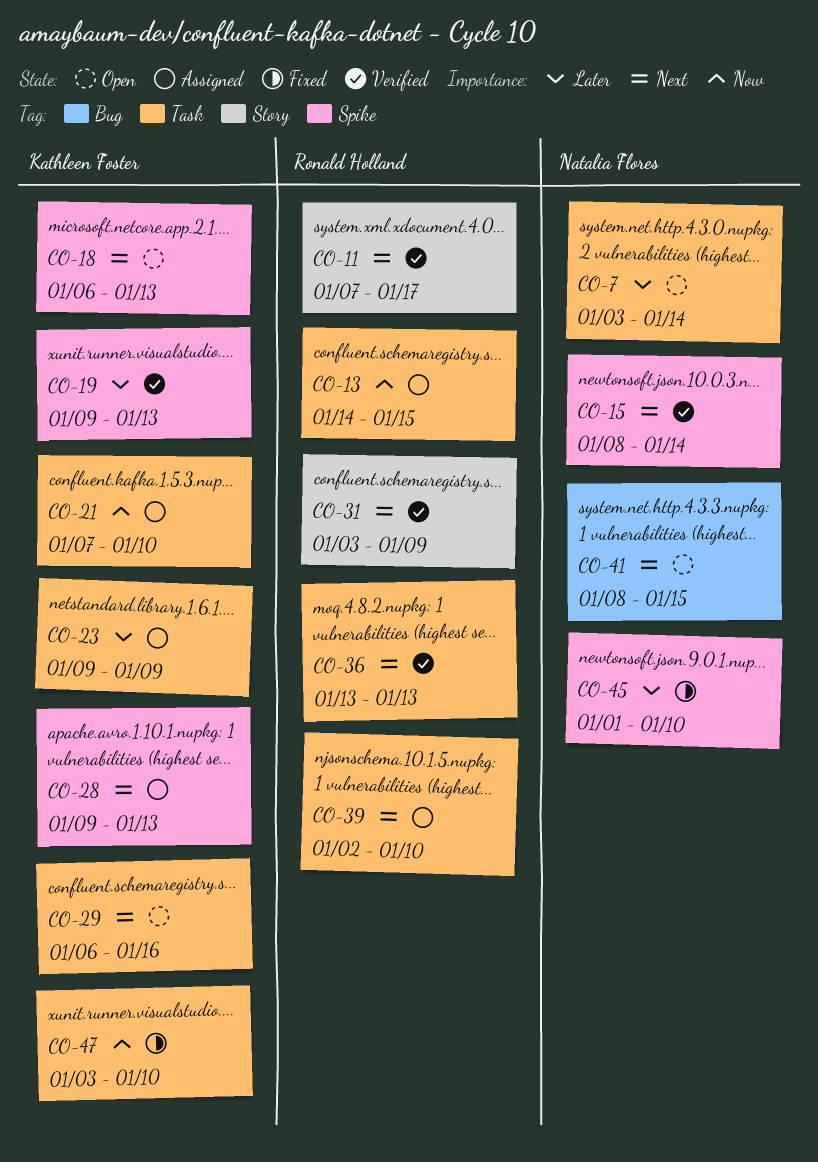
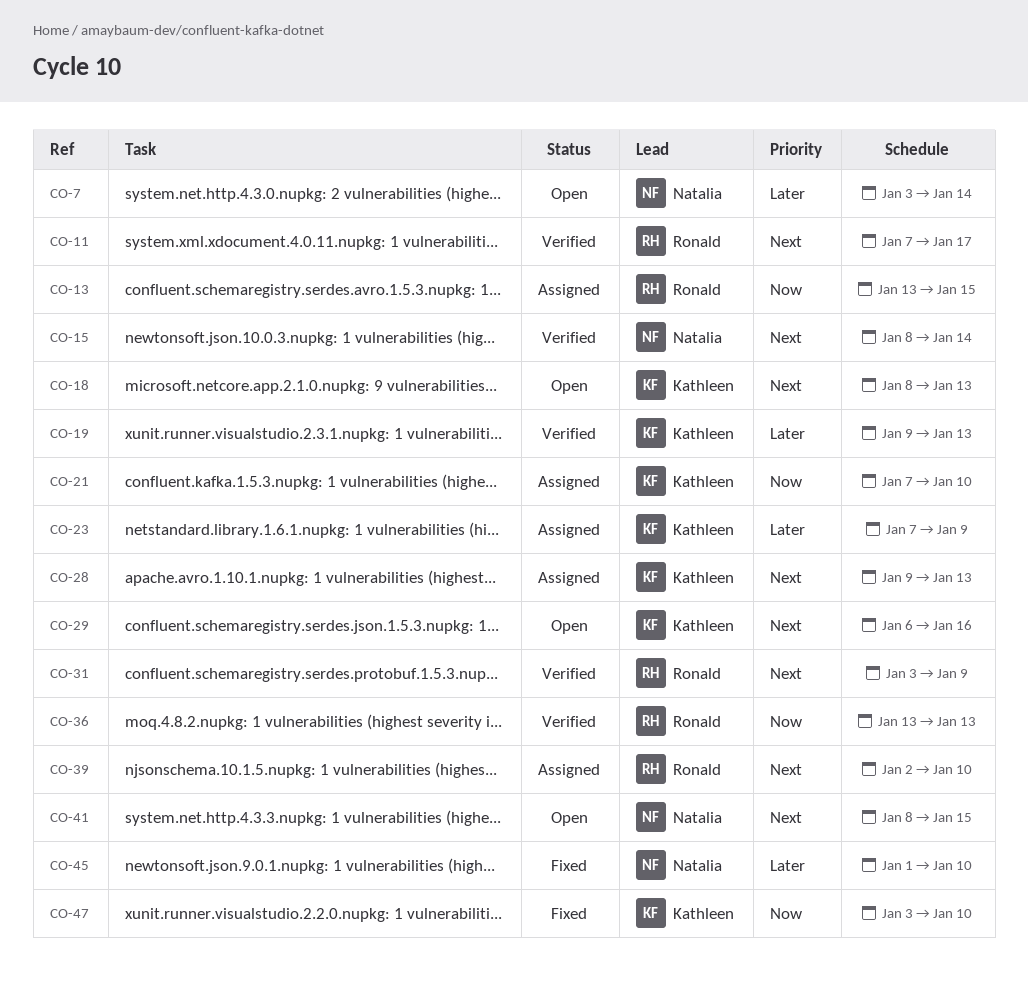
CO-13, start: Jan 14 -> Jan 13
CO-18, start: Jan 6 -> Jan 8
CO-23, start: Jan 9 -> Jan 7
CO-36, priority: Next -> Now

